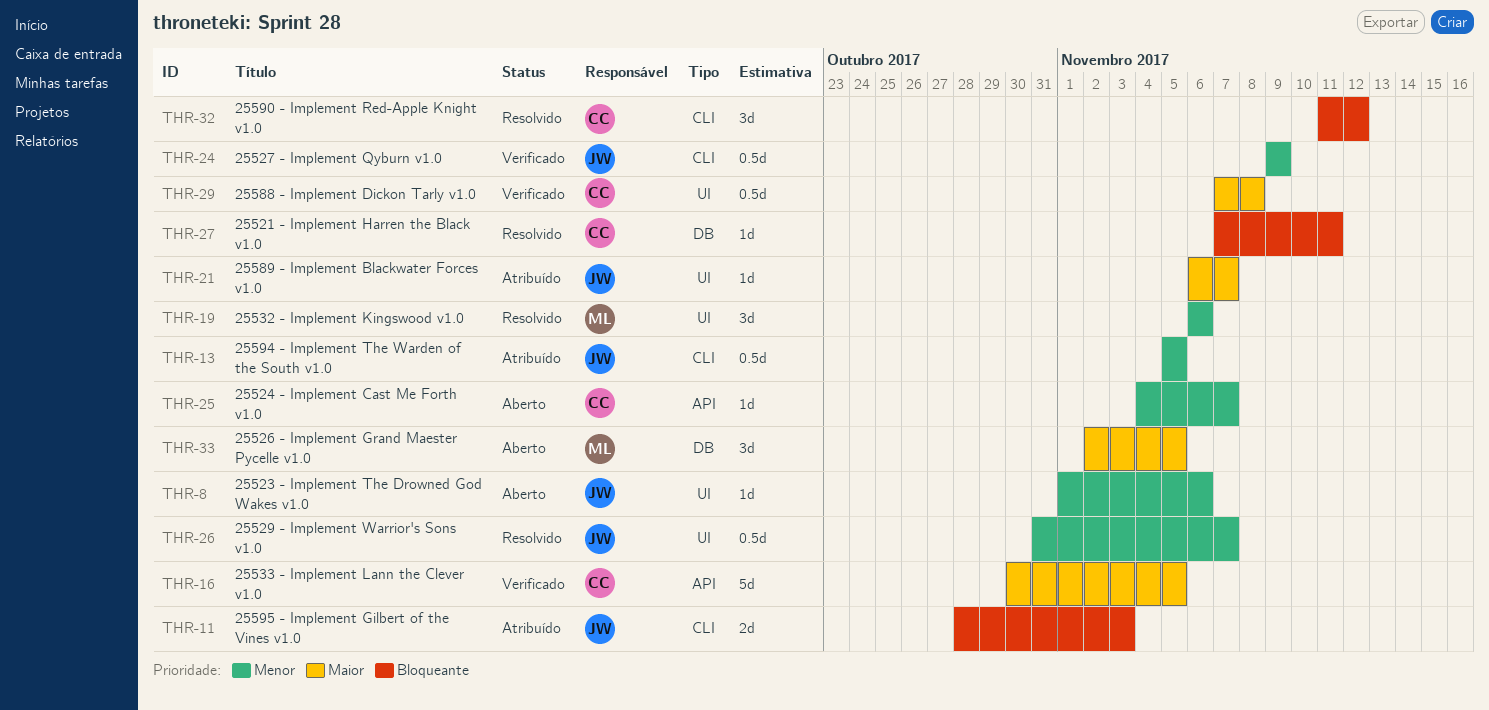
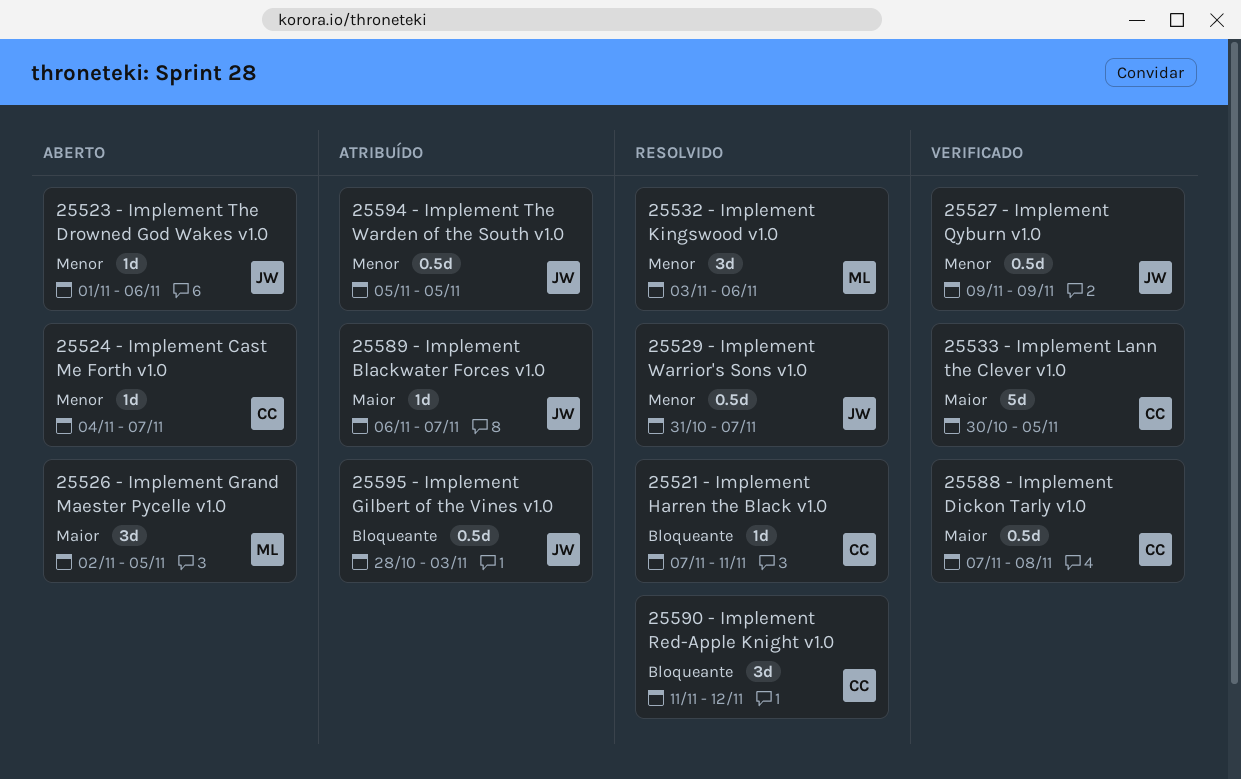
25532 - Implement Kingswood v1.0, start: Nov 6 -> Nov 3
25595 - Implement Gilbert of the Vines v1.0, estimate: 2d -> 0.5d

